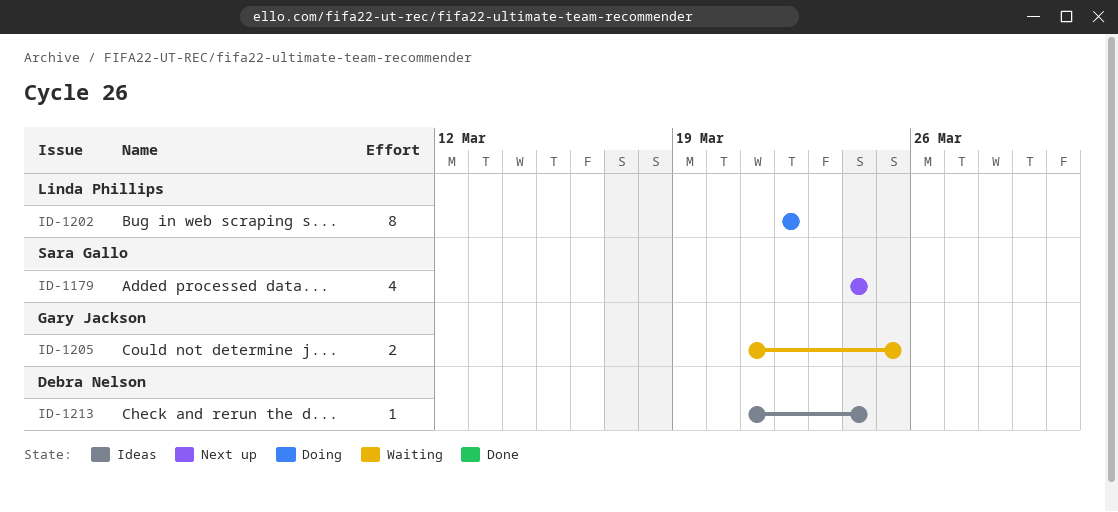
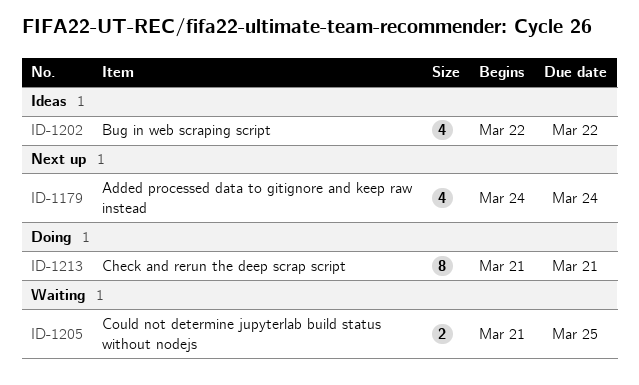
ID-1202, status: Doing -> Ideas
ID-1202, estimate: 8 -> 4
ID-1213, status: Ideas -> Doing
ID-1213, estimate: 1 -> 8
ID-1213, due: Mar 24 -> Mar 21

